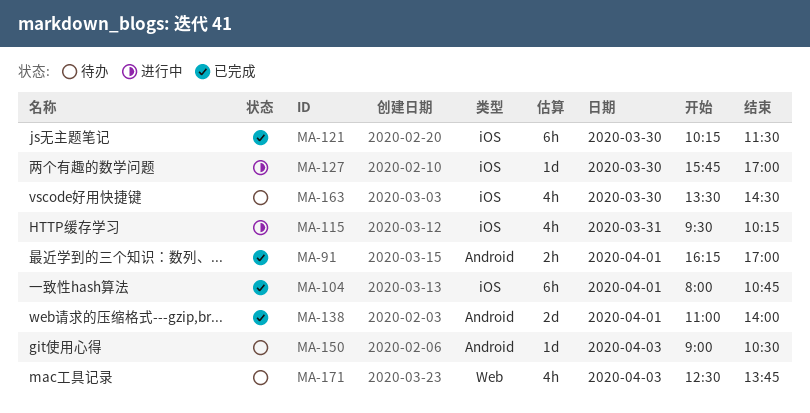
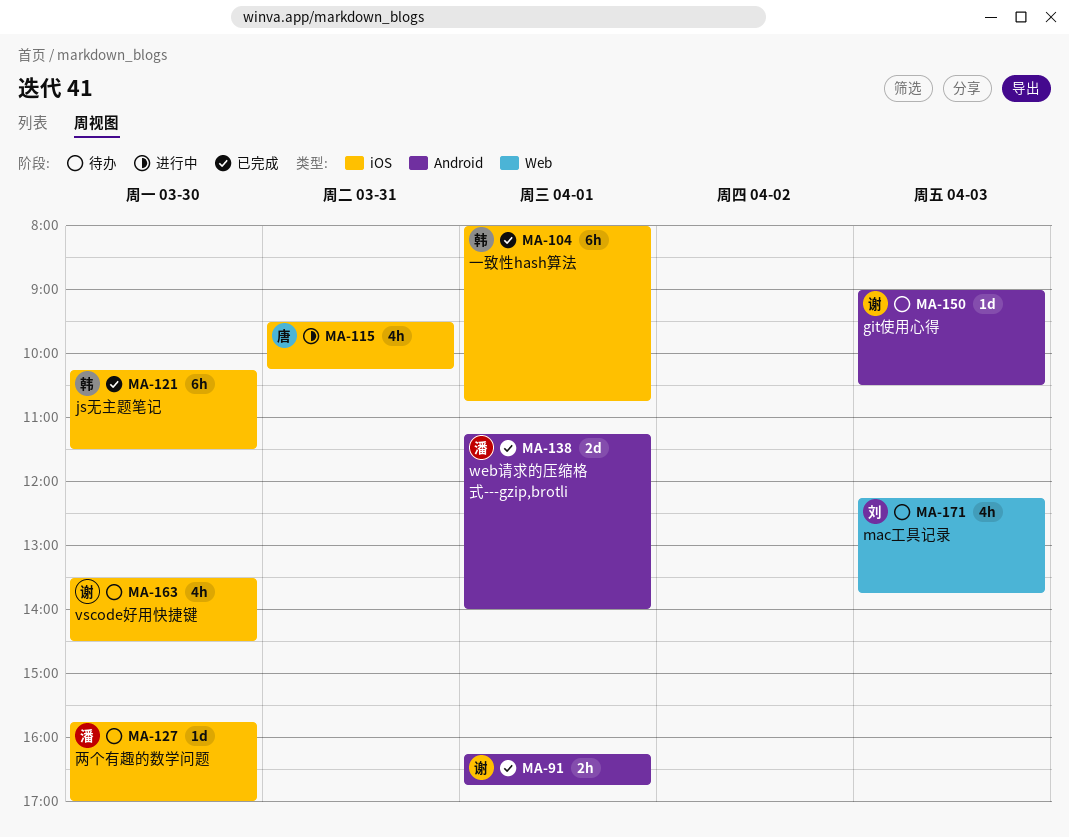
MA-91, ends: 17:00 -> 16:45
MA-127, status: 进行中 -> 待办
MA-138, begins: 11:00 -> 11:15
MA-171, begins: 12:30 -> 12:15

